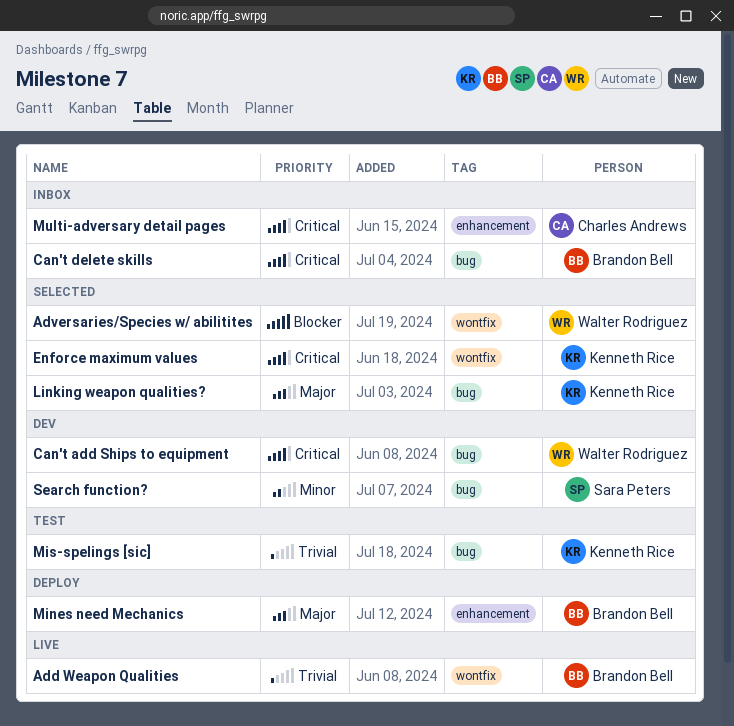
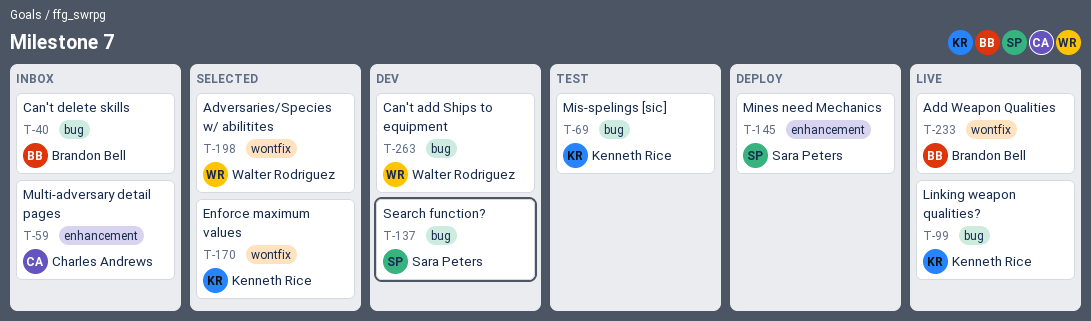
Linking weapon qualities?, status: Selected -> Live
Mines need Mechanics, owner: Brandon Bell -> Sara Peters

